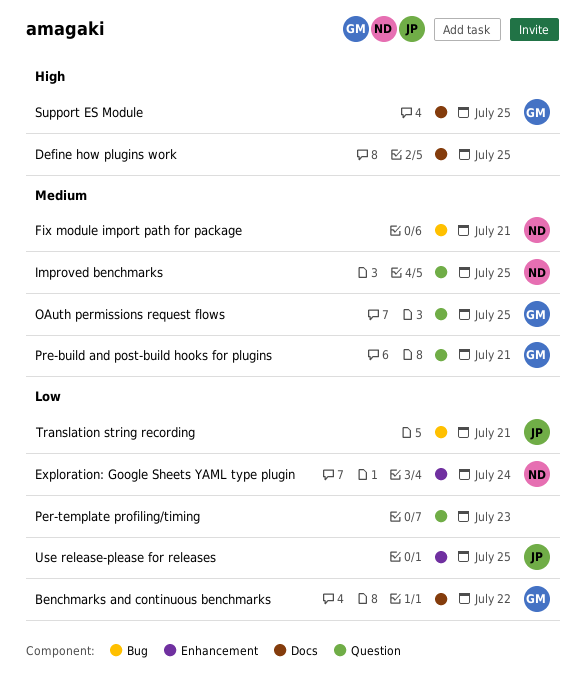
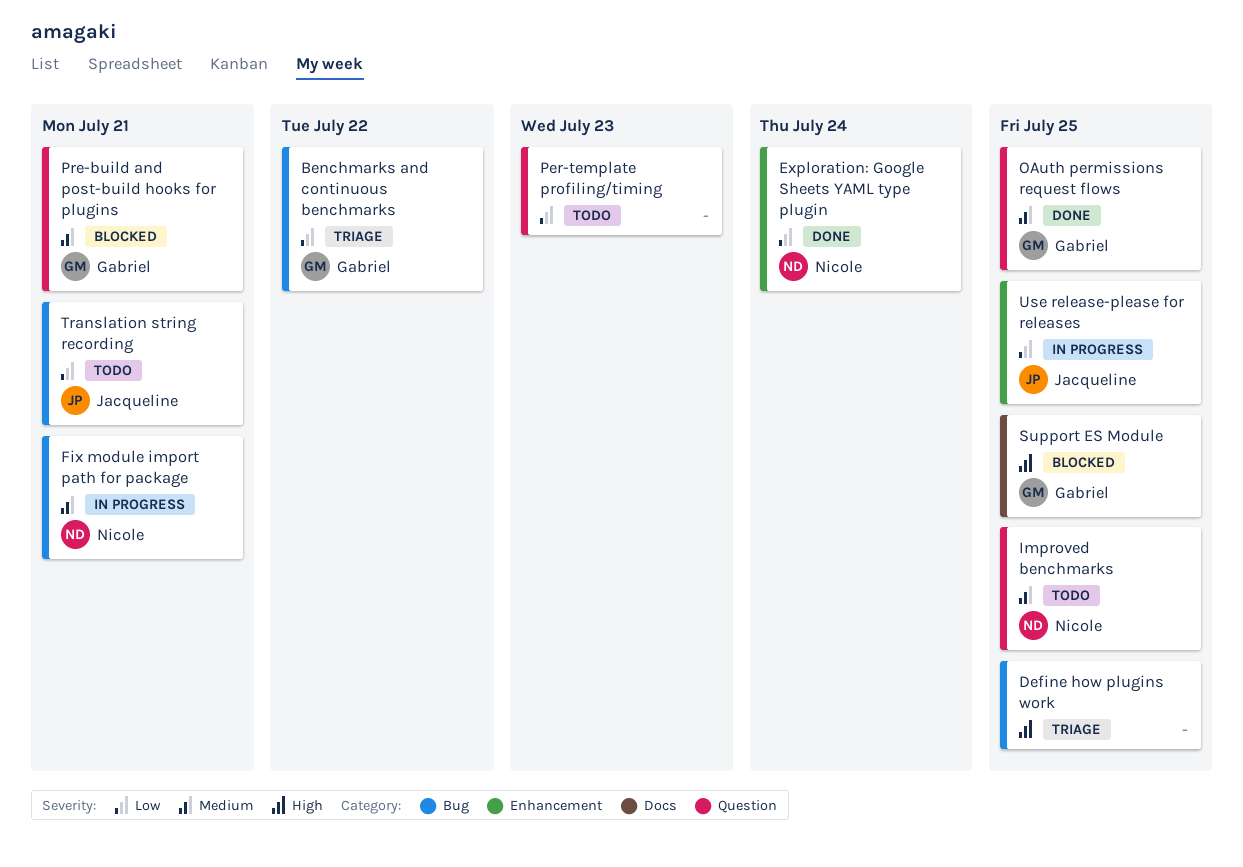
Benchmarks and continuous benchmarks, label: Docs -> Bug
Define how plugins work, label: Docs -> Bug

